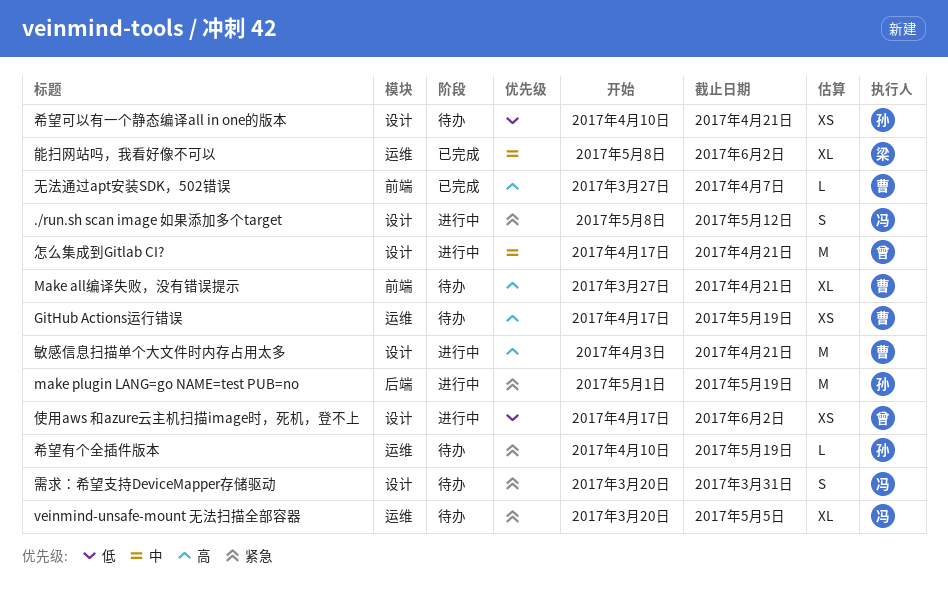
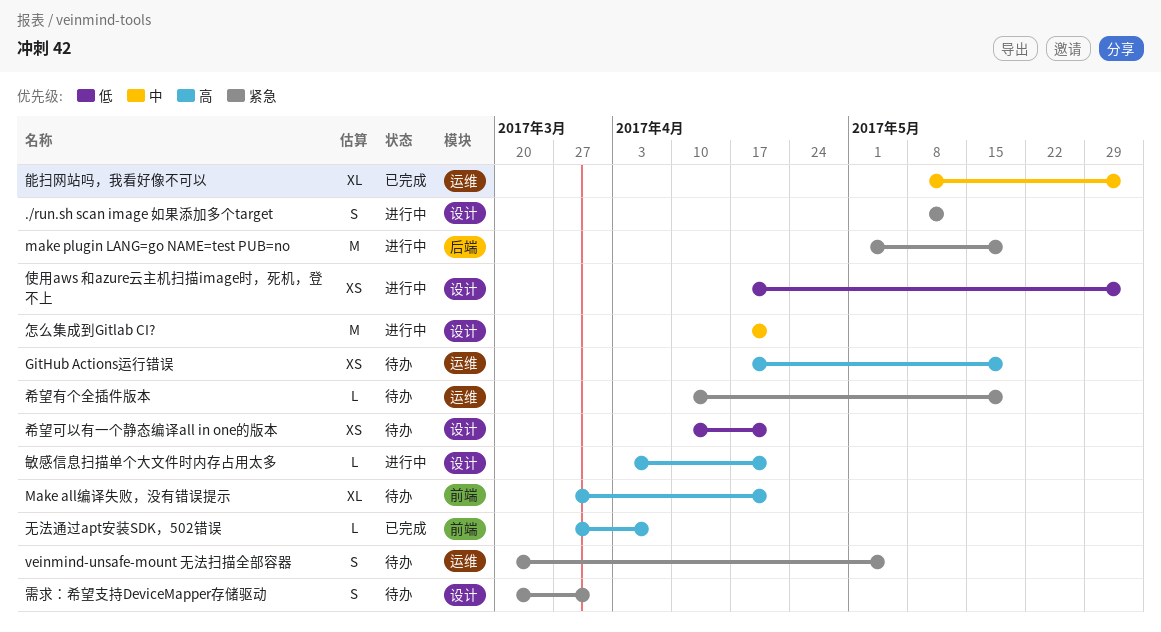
veinmind-unsafe-mount 无法扫描全部容器, estimate: XL -> S
敏感信息扫描单个大文件时内存占用太多, estimate: M -> L

